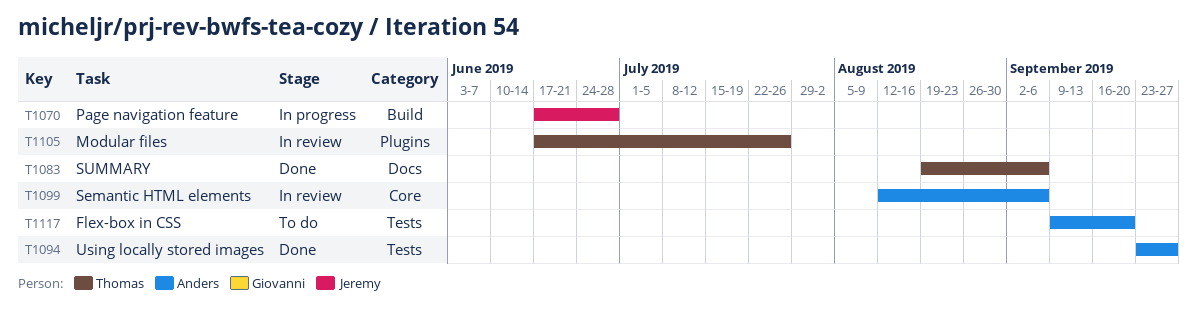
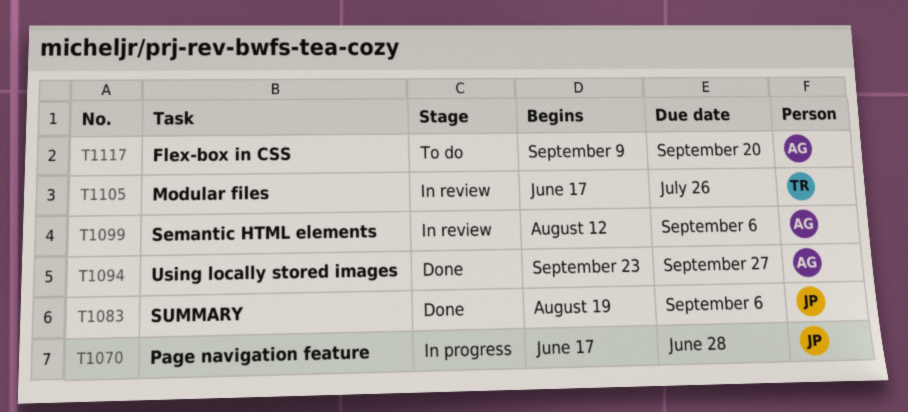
T1083, owner: Thomas -> Jeremy

